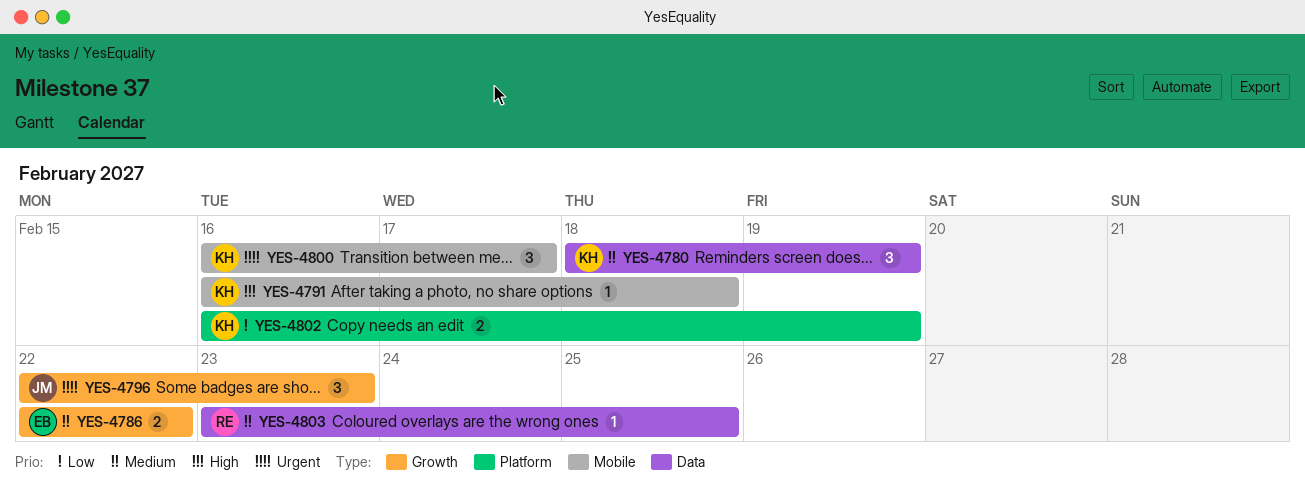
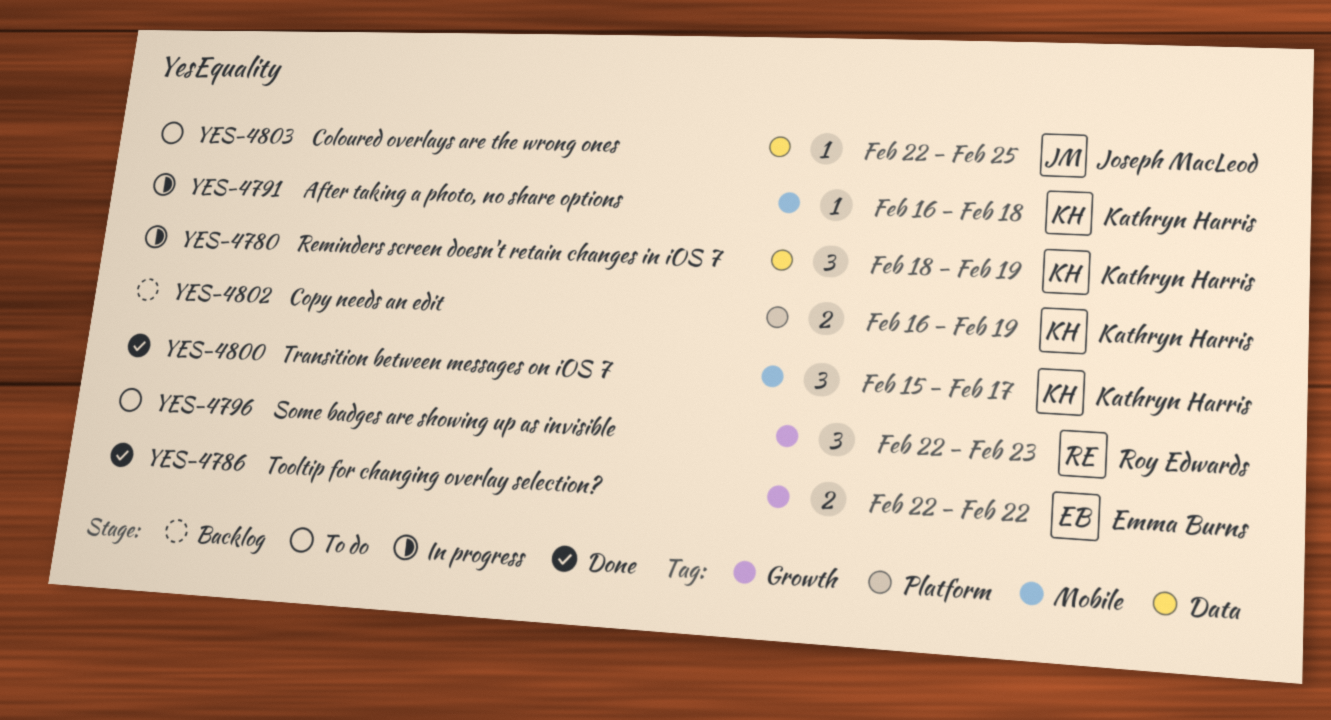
YES-4796, owner: Joseph MacLeod -> Roy Edwards
YES-4800, start: Feb 16 -> Feb 15
YES-4803, owner: Roy Edwards -> Joseph MacLeod
YES-4803, start: Feb 23 -> Feb 22

